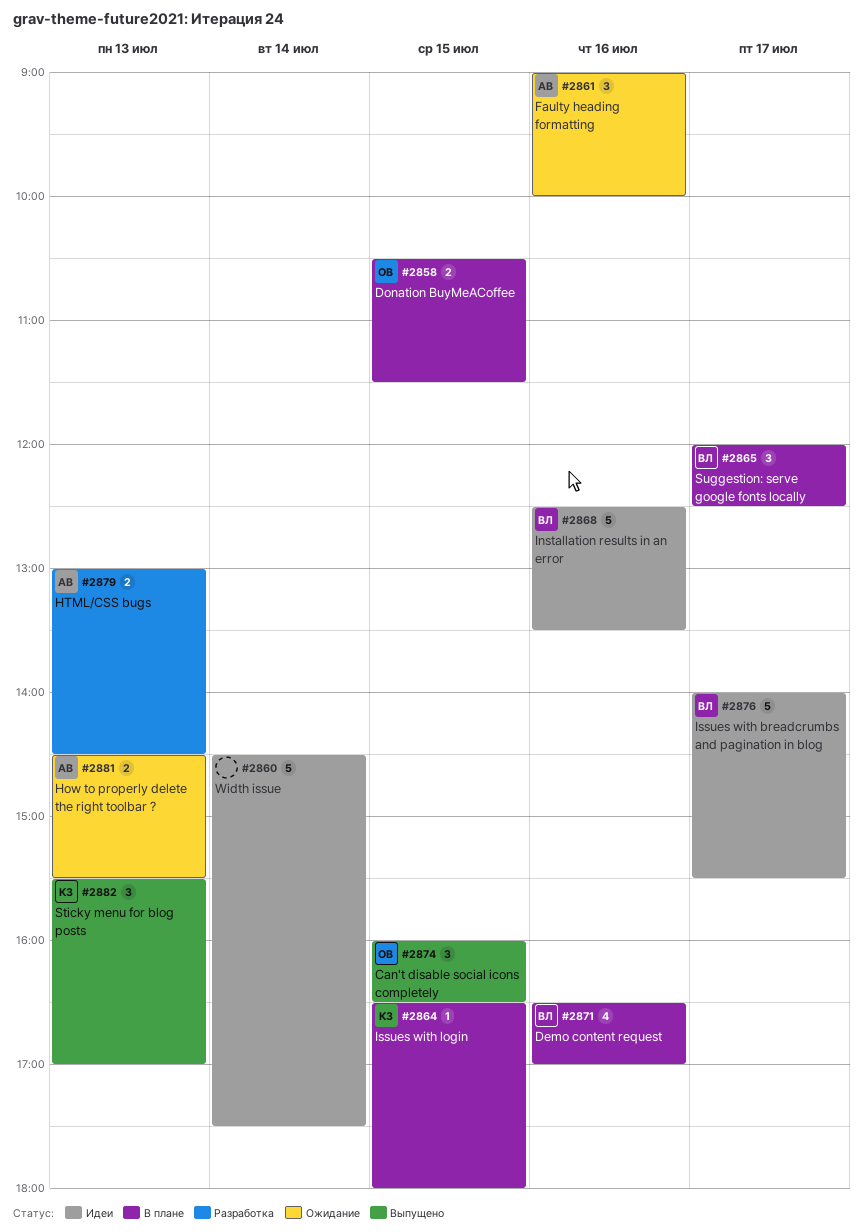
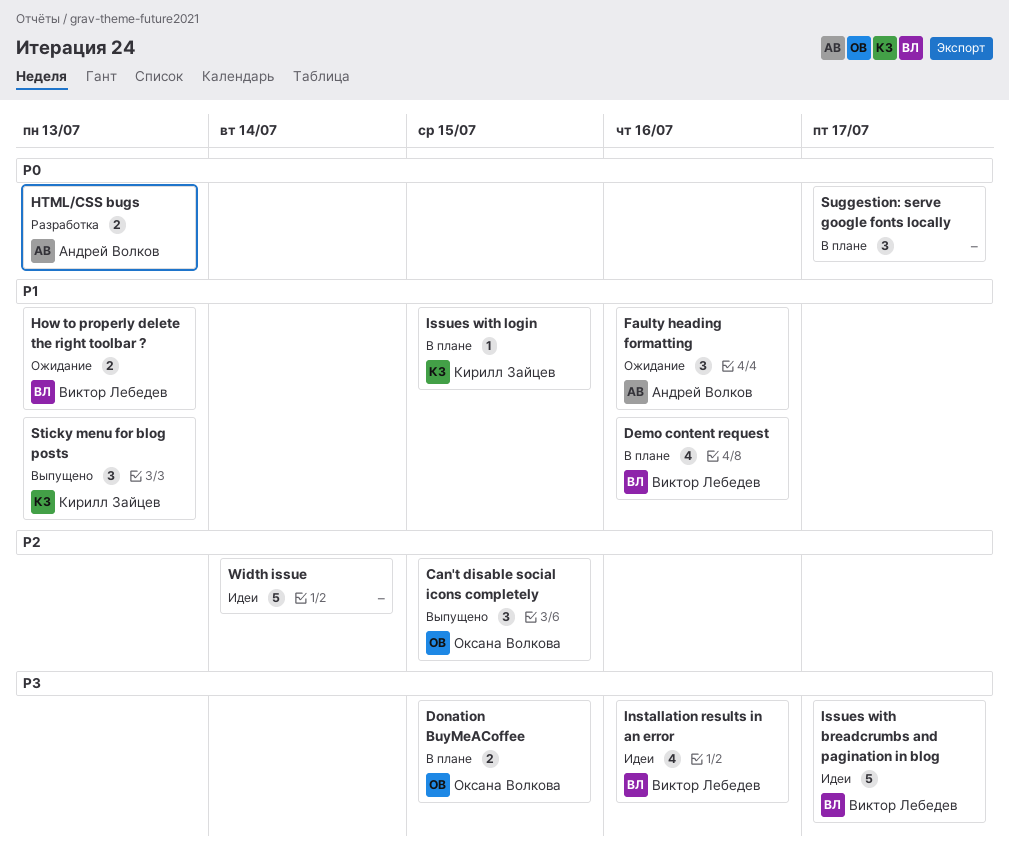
How to properly delete the right toolbar ?, owner: Андрей Волков -> Виктор Лебедев
Installation results in an error, estimate: 5 -> 4
Suggestion: serve google fonts locally, owner: Виктор Лебедев -> none

